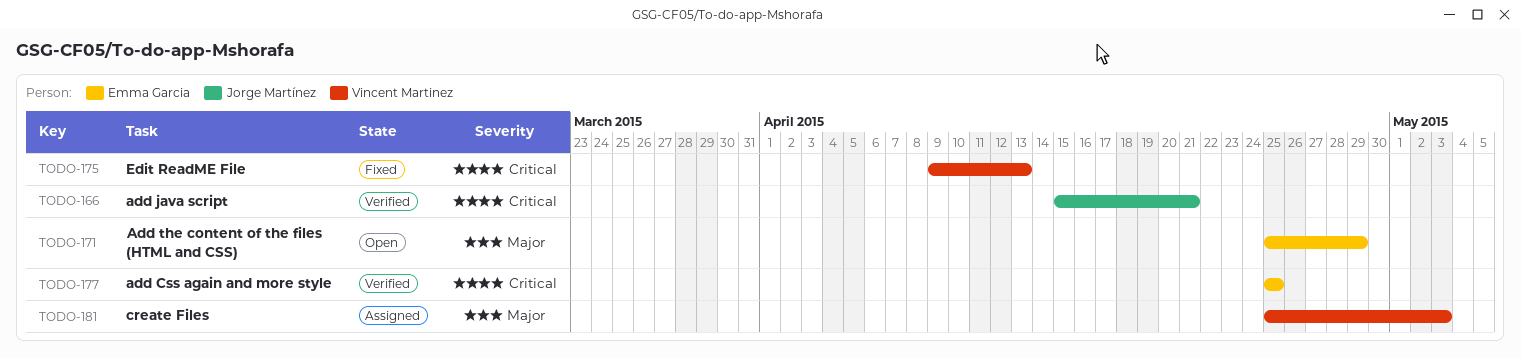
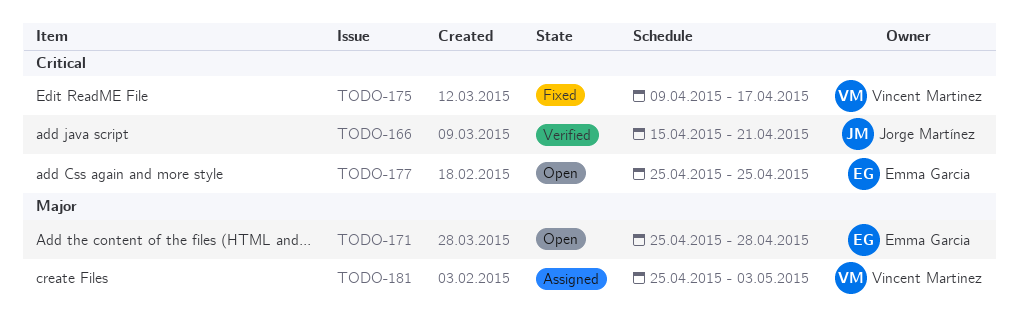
TODO-171, due: Apr 29 -> Apr 28
TODO-175, due: Apr 13 -> Apr 17
TODO-177, status: Verified -> Open

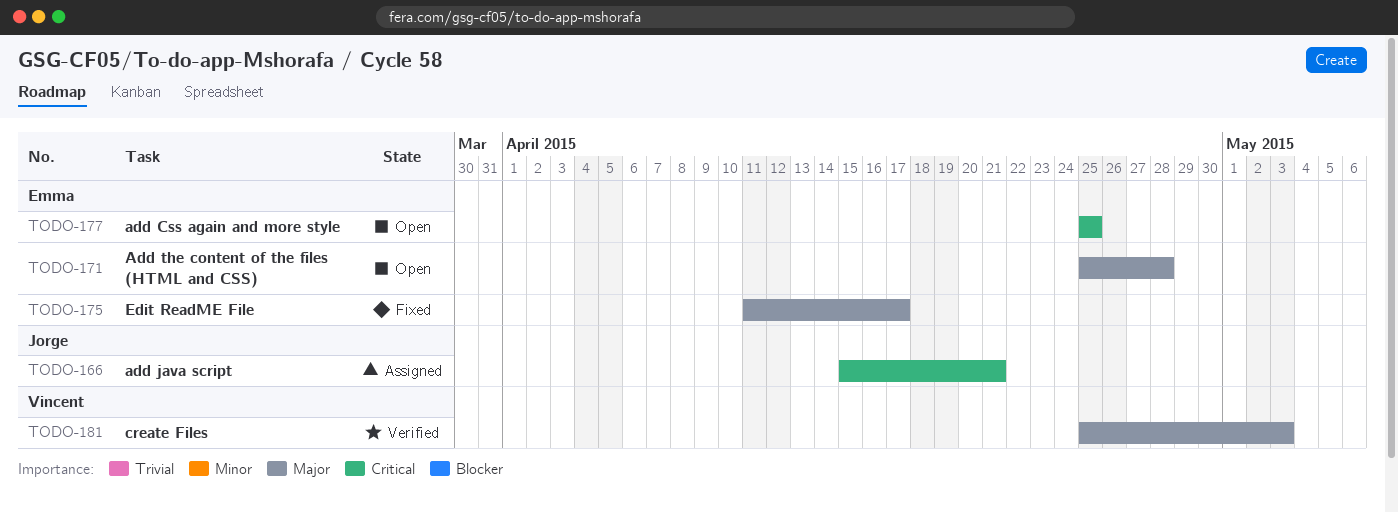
TODO-166, status: Verified -> Assigned
TODO-175, owner: Vincent Martinez -> Emma Garcia
TODO-175, priority: Critical -> Major
TODO-175, start: Apr 9 -> Apr 11
TODO-181, status: Assigned -> Verified

